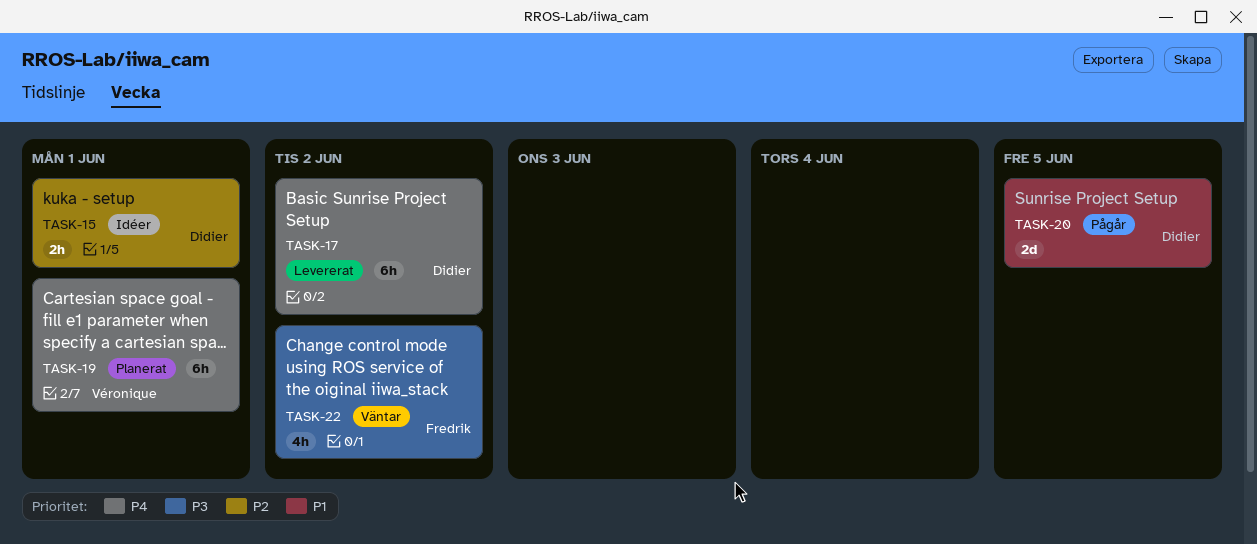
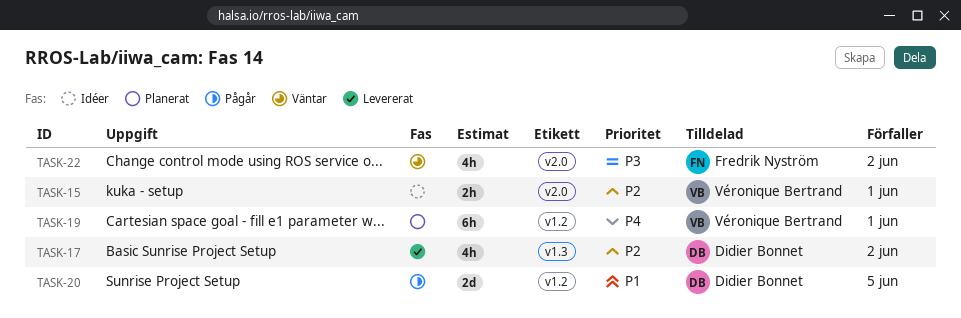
TASK-15, owner: Didier Bonnet -> Véronique Bertrand
TASK-17, priority: P4 -> P2
TASK-17, estimate: 6h -> 4h

